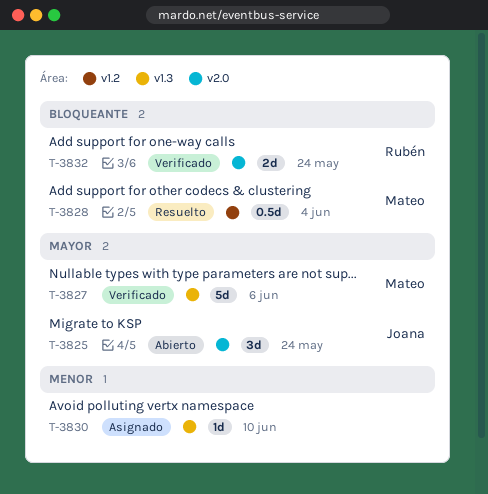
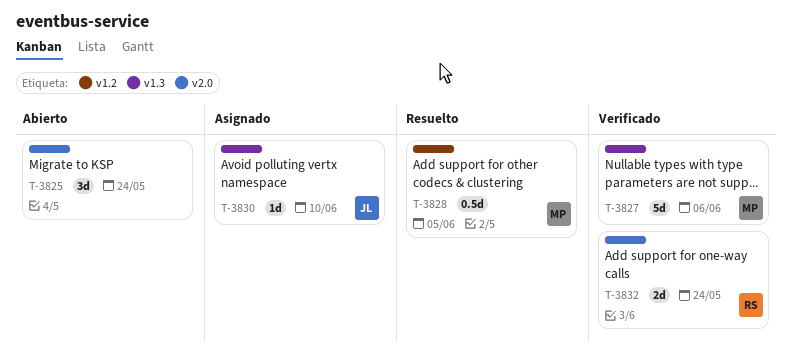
T-3825, owner: Joana -> none
T-3828, due: Jun 4 -> Jun 5
T-3830, owner: none -> Joana

